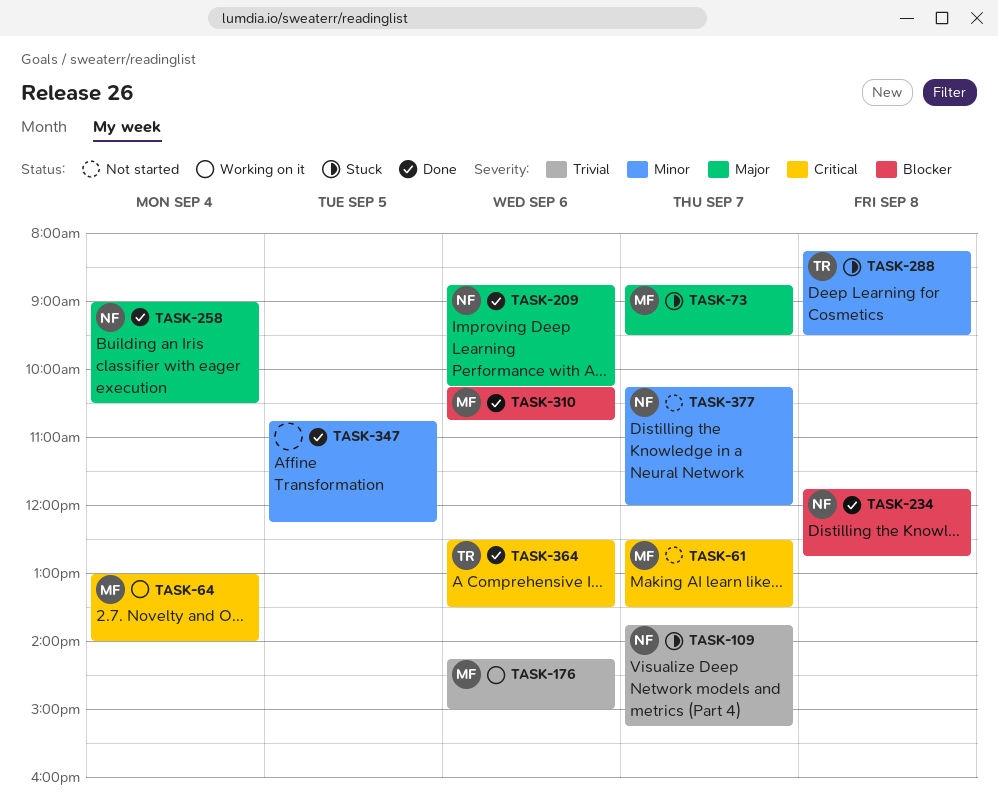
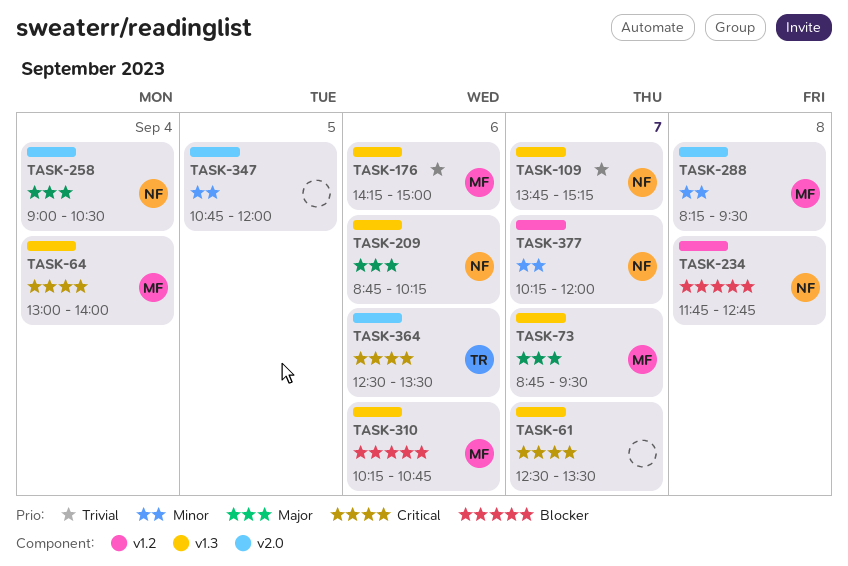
TASK-61, owner: MF -> none
TASK-288, owner: TR -> MF
TASK-347, ends: 12:15 -> 12:00

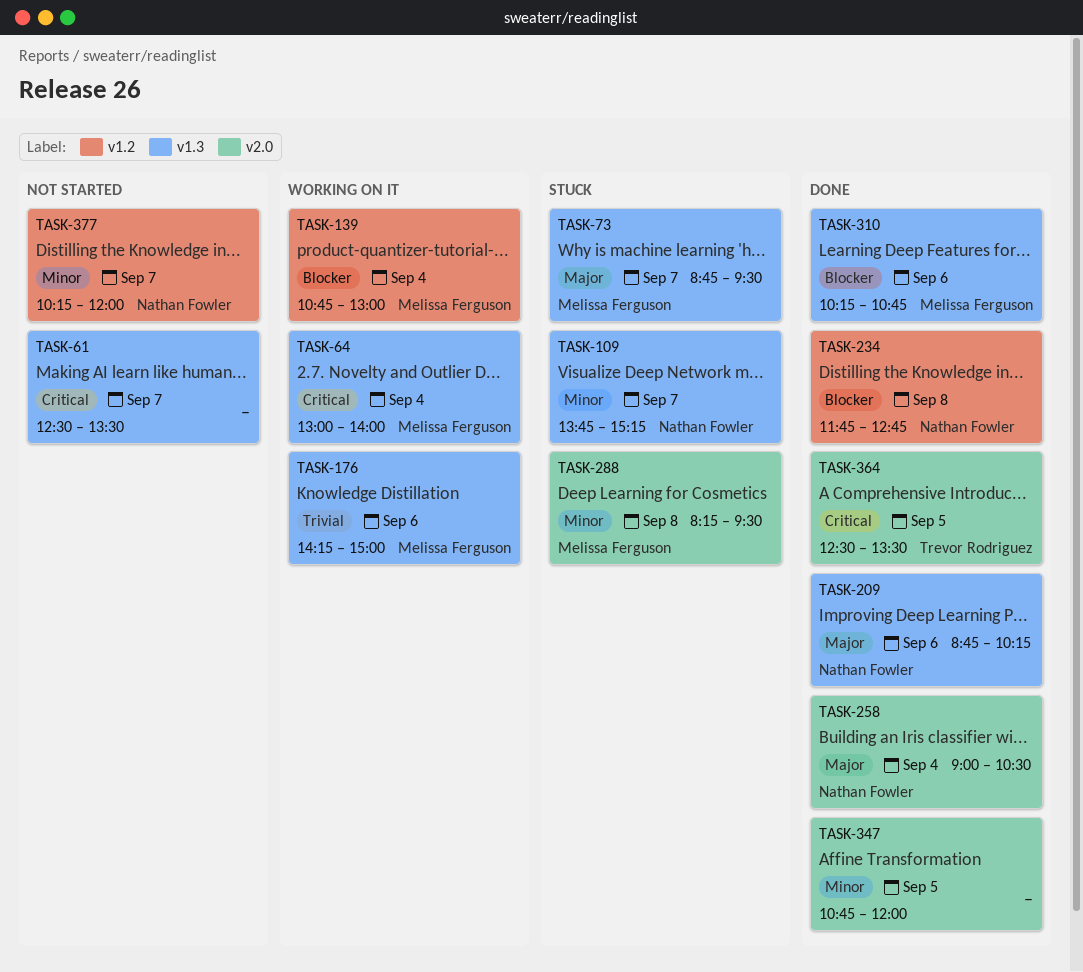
TASK-109, priority: Trivial -> Minor
TASK-139: none -> present
TASK-364, day: Sep 6 -> Sep 5

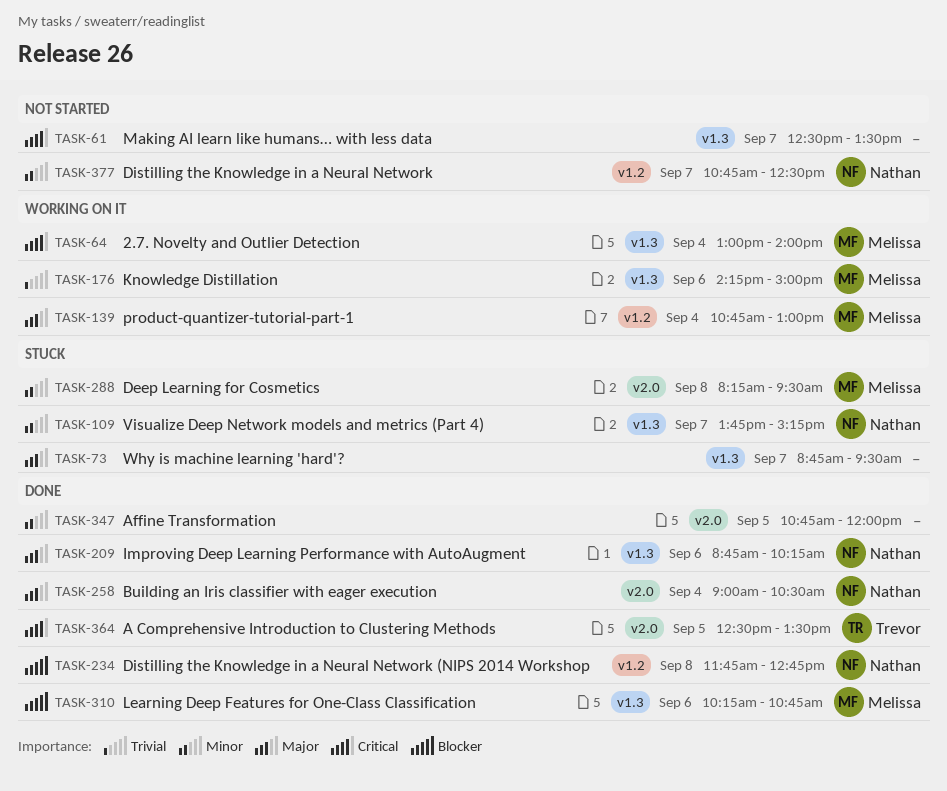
TASK-73, owner: Melissa Ferguson -> none
TASK-139, priority: Blocker -> Major
TASK-377, begins: 10:15 -> 10:45
TASK-377, ends: 12:00 -> 12:30

